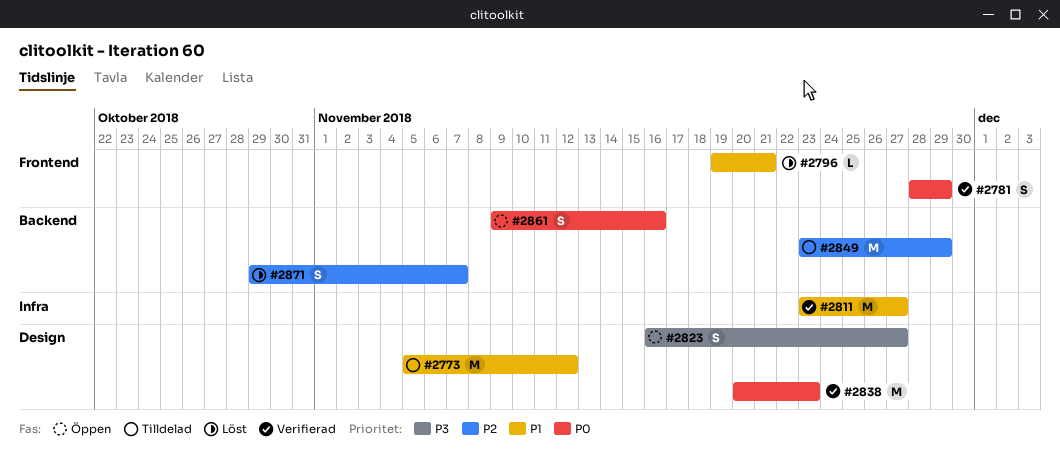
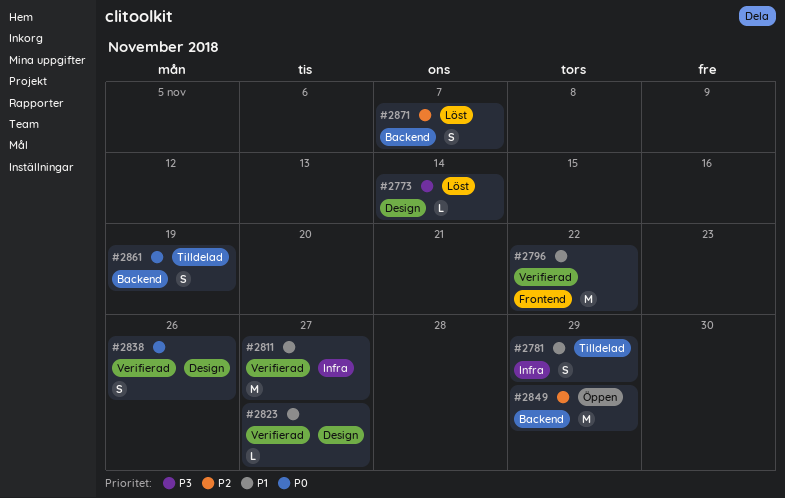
#2773, status: Tilldelad -> Löst
#2773, priority: P1 -> P3
#2773, estimate: M -> L
#2773, due: Nov 12 -> Nov 14
#2781, status: Verifierad -> Tilldelad
#2781, priority: P0 -> P1
#2781, label: Frontend -> Infra
#2796, status: Löst -> Verifierad
#2796, estimate: L -> M
#2796, due: Nov 21 -> Nov 22
#2823, status: Öppen -> Verifierad
#2823, priority: P3 -> P1
#2823, estimate: S -> L
#2838, estimate: M -> S
#2838, due: Nov 23 -> Nov 26
#2849, status: Tilldelad -> Öppen
#2861, status: Öppen -> Tilldelad
#2861, due: Nov 16 -> Nov 19

